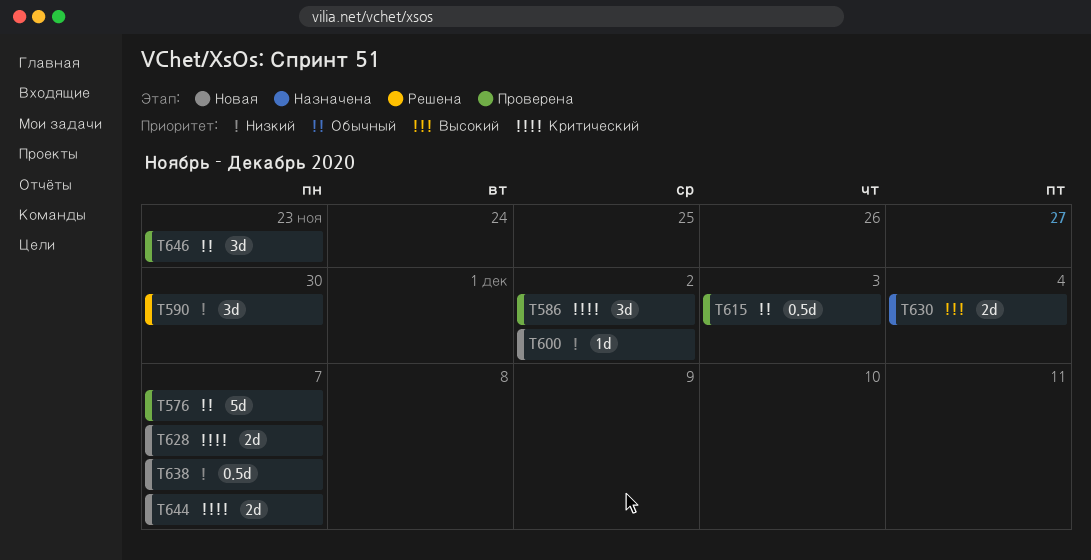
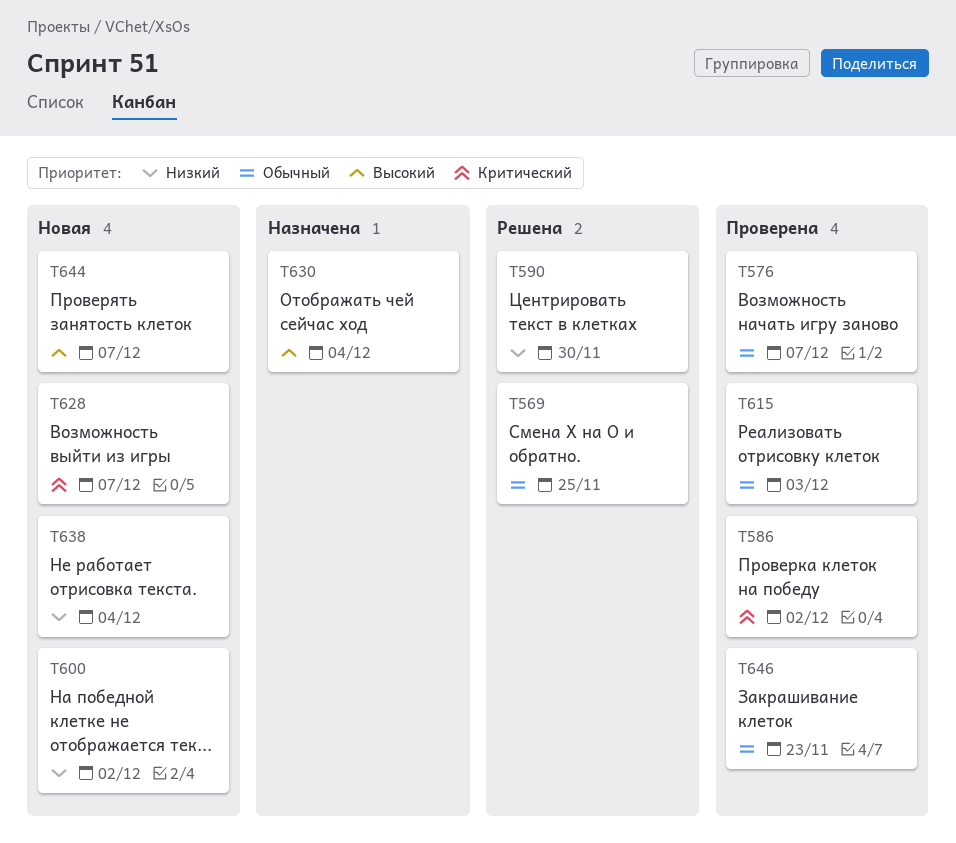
T569: none -> present
T638, due: Dec 7 -> Dec 4
T644, priority: Критический -> Высокий

